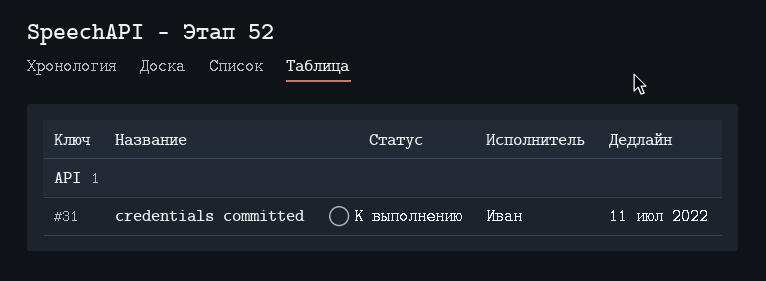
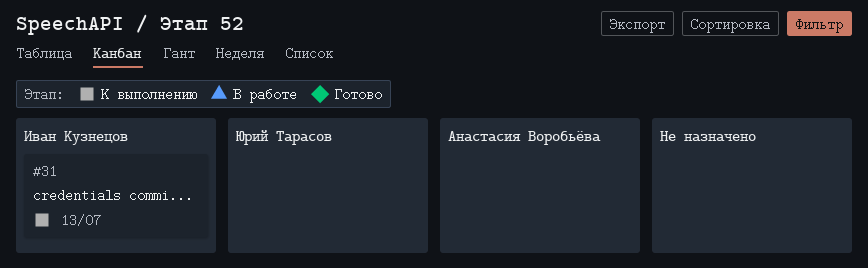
#31, due: Jul 11 -> Jul 13

